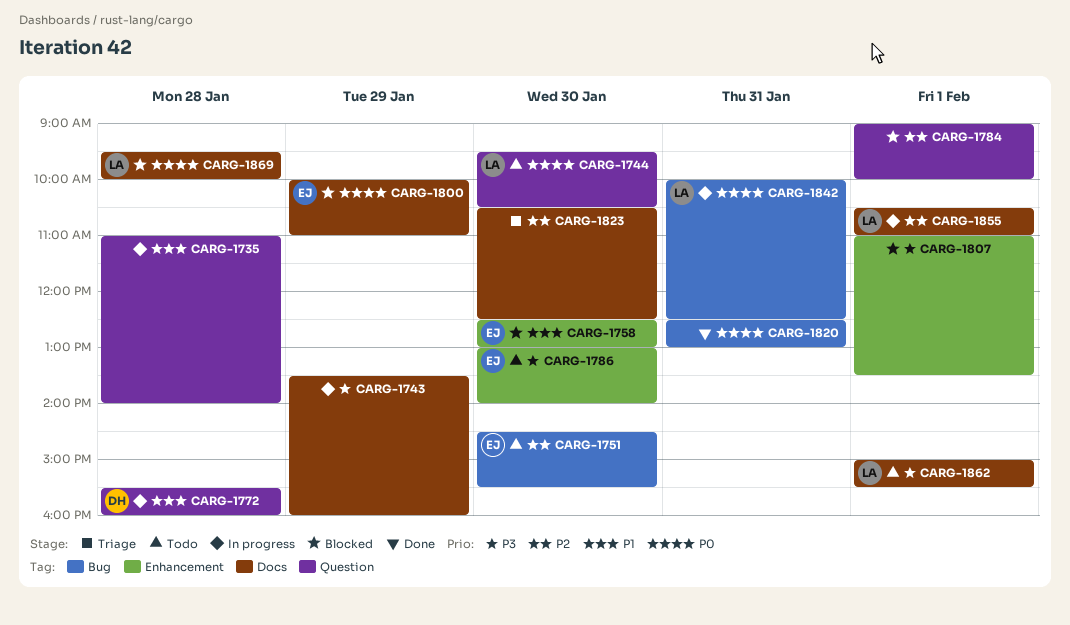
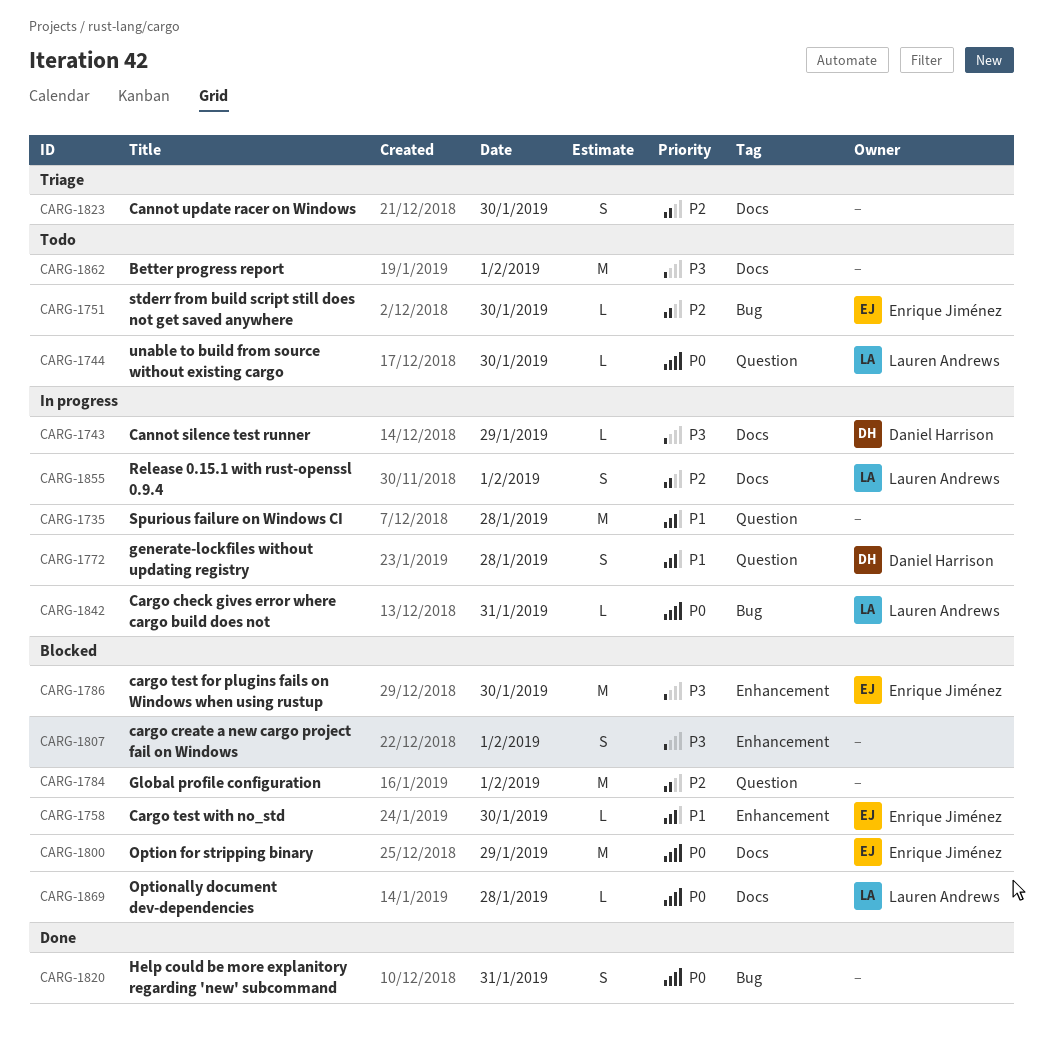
CARG-1743, owner: none -> Daniel Harrison
CARG-1786, status: Todo -> Blocked
CARG-1862, owner: Lauren Andrews -> none

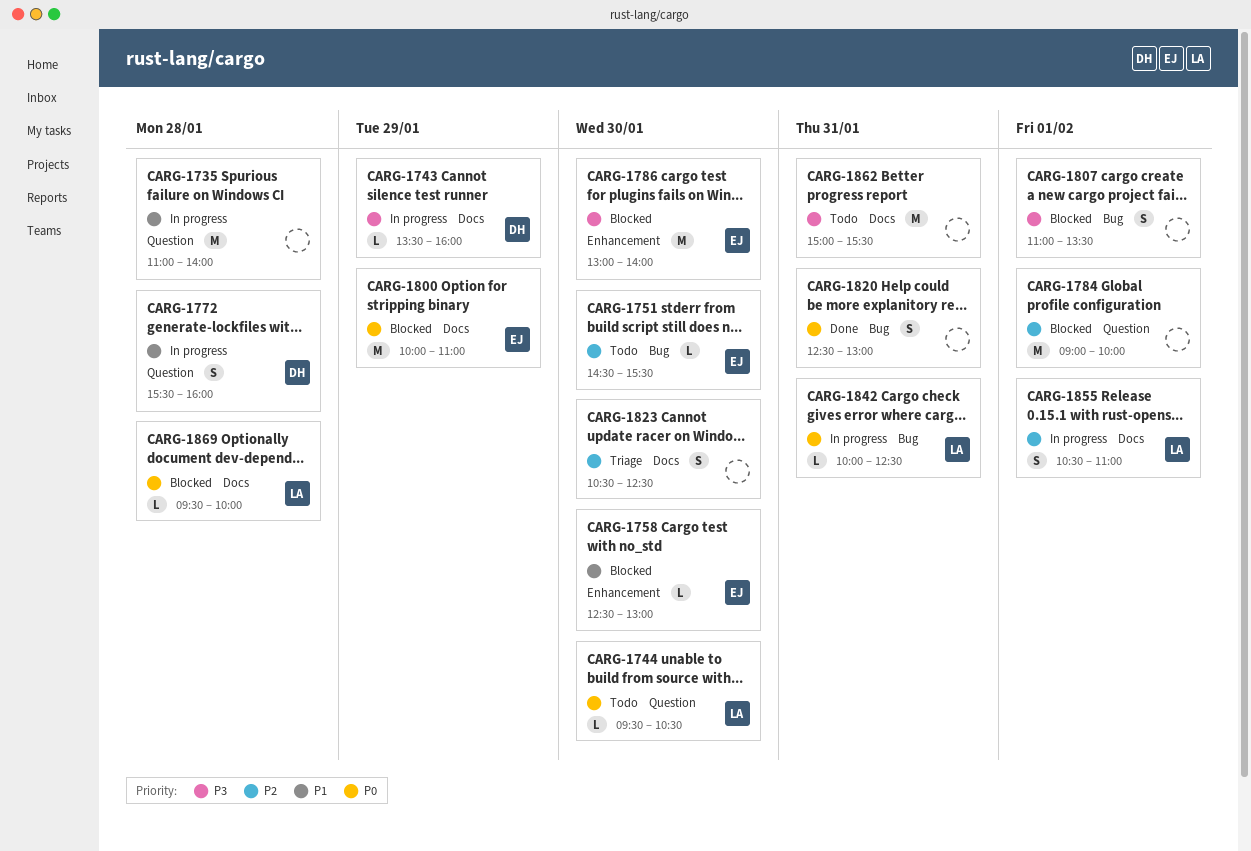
CARG-1807, label: Enhancement -> Bug
CARG-1862, day: Feb 1 -> Jan 31

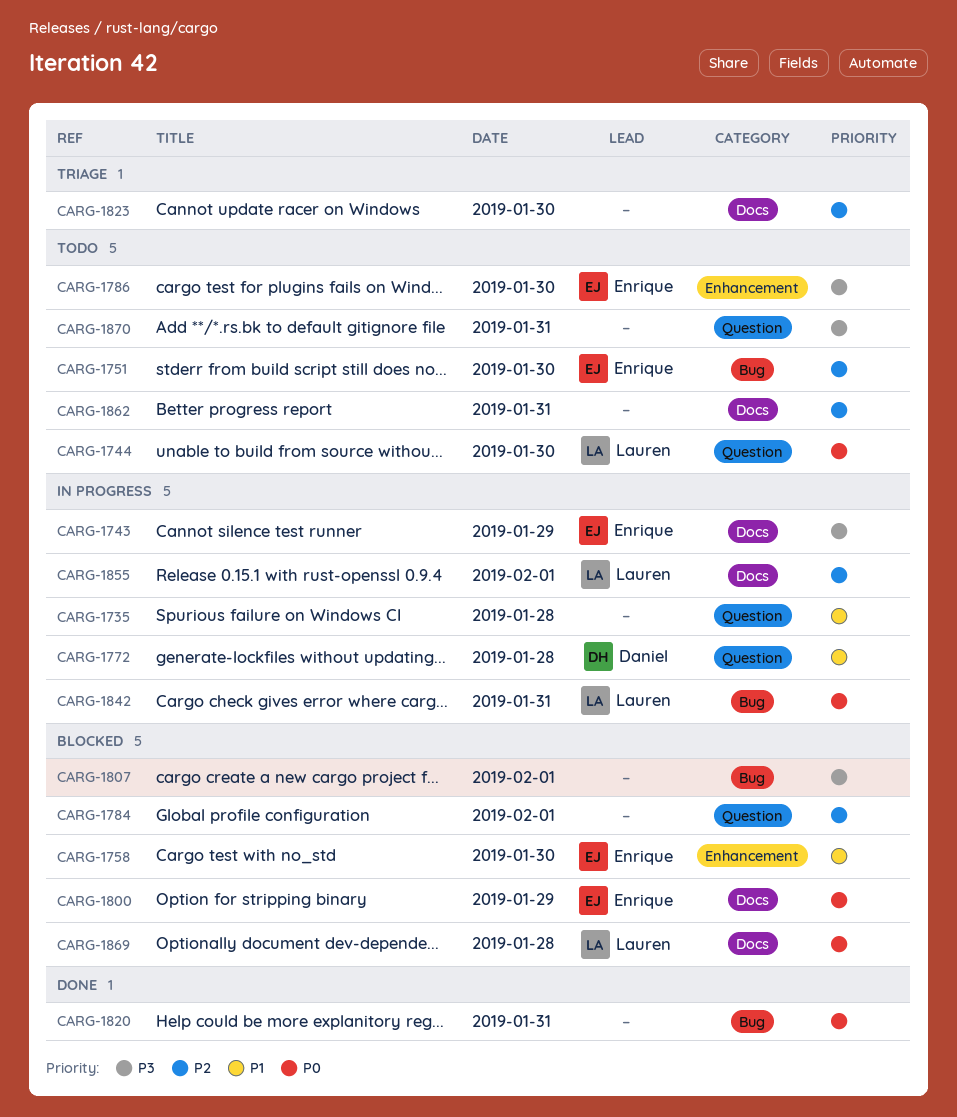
CARG-1743, owner: Daniel -> Enrique
CARG-1786, status: Blocked -> Todo
CARG-1862, priority: P3 -> P2
CARG-1870: none -> present

